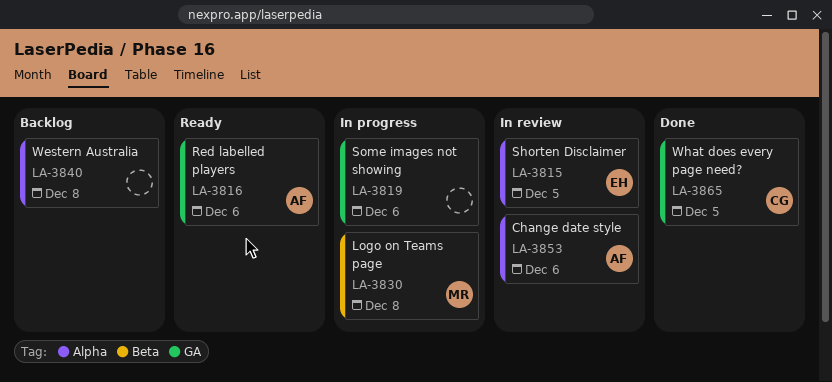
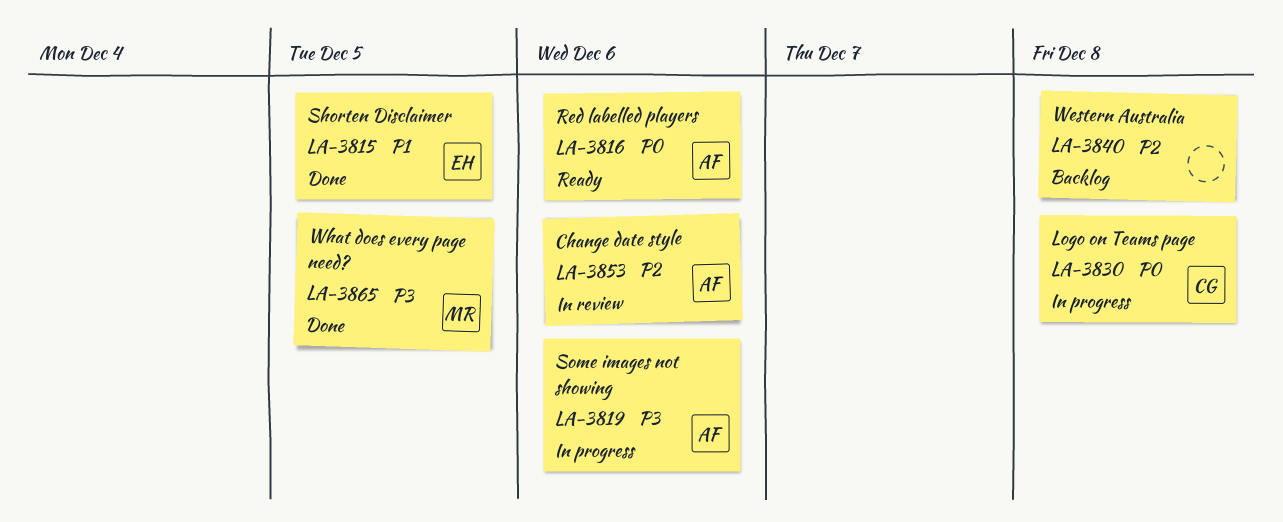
LA-3815, status: In review -> Done
LA-3819, owner: none -> AF
LA-3830, owner: MR -> CG
LA-3865, owner: CG -> MR

